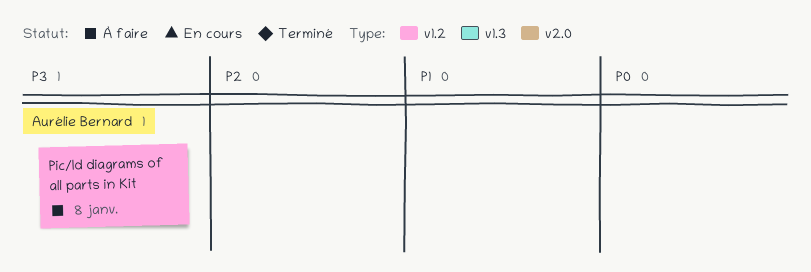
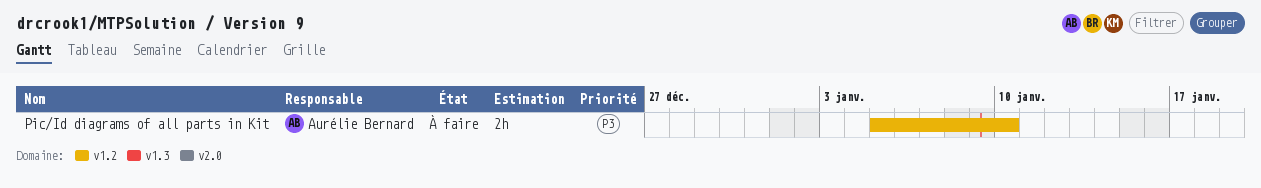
Pic/Id diagrams of all parts in Kit, due: Jan 8 -> Jan 10

